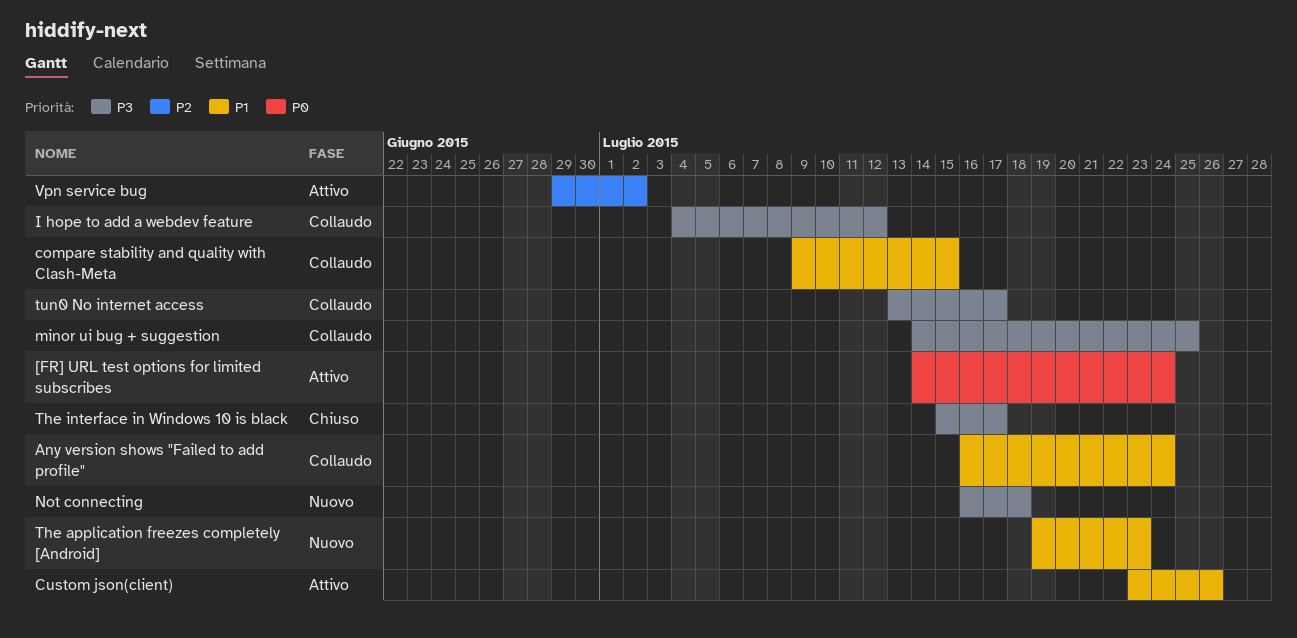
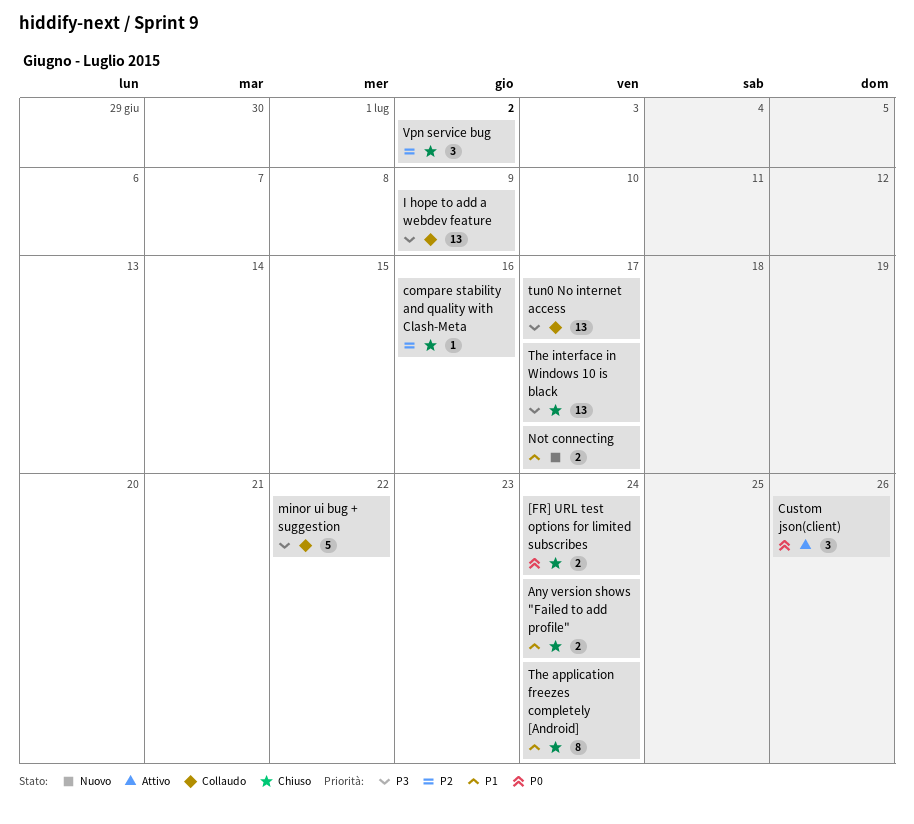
[FR] URL test options for limited subscribes, status: Attivo -> Chiuso
Any version shows "Failed to add profile", status: Collaudo -> Chiuso
compare stability and quality with Clash-Meta, status: Collaudo -> Chiuso
compare stability and quality with Clash-Meta, priority: P1 -> P2
compare stability and quality with Clash-Meta, due: Jul 15 -> Jul 16
Custom json(client), priority: P1 -> P0
I hope to add a webdev feature, due: Jul 12 -> Jul 9
minor ui bug + suggestion, due: Jul 25 -> Jul 22
Not connecting, priority: P3 -> P1
Not connecting, due: Jul 18 -> Jul 17
The application freezes completely [Android], status: Nuovo -> Chiuso
The application freezes completely [Android], due: Jul 23 -> Jul 24
Vpn service bug, status: Attivo -> Chiuso

